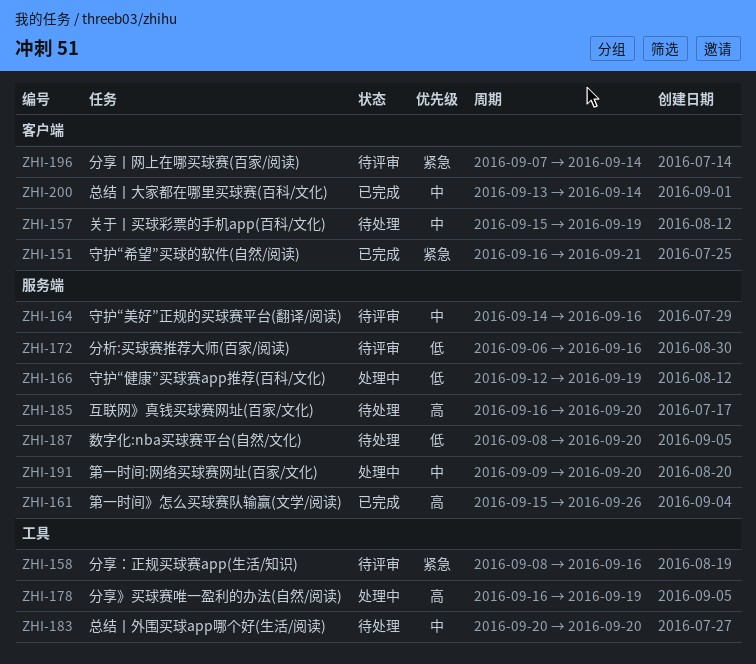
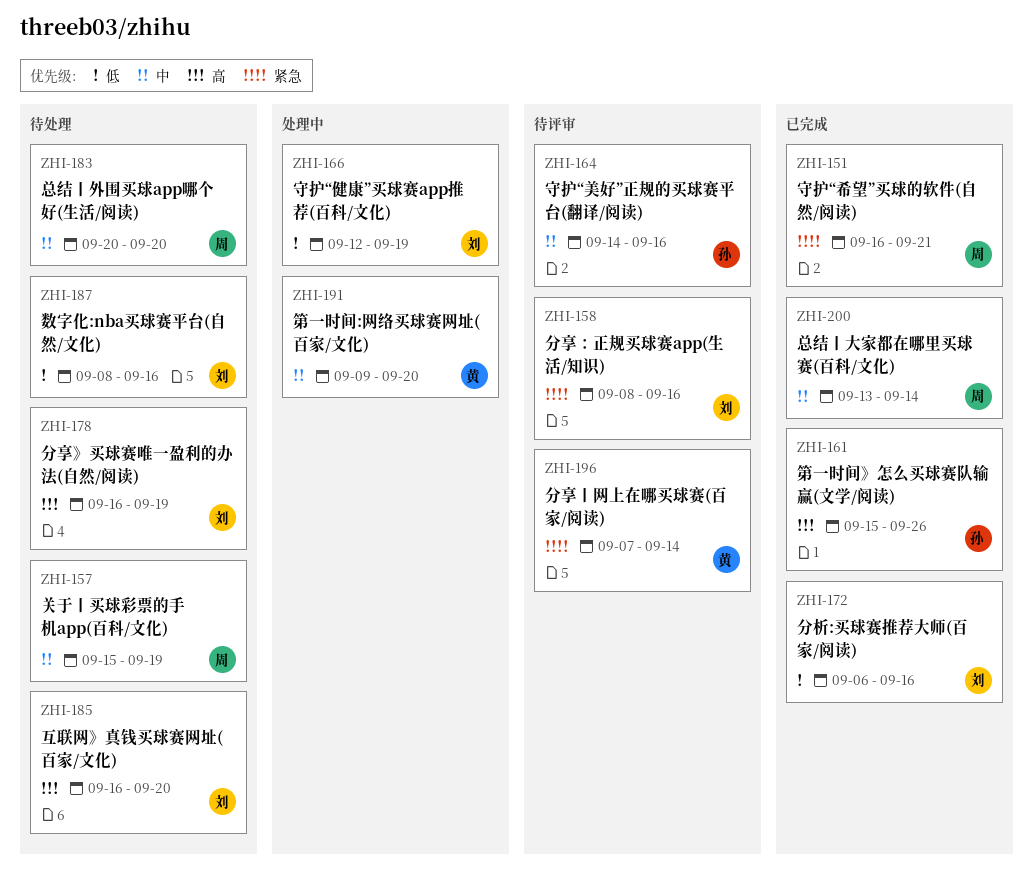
ZHI-172, status: 待评审 -> 已完成
ZHI-178, status: 处理中 -> 待处理
ZHI-187, due: Sep 20 -> Sep 16

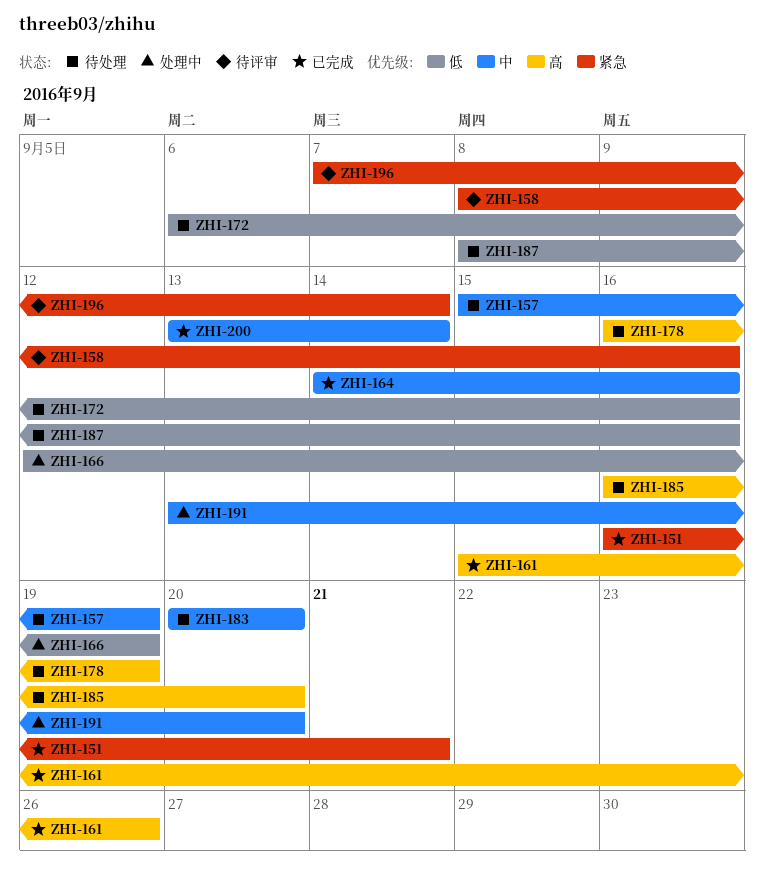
ZHI-164, status: 待评审 -> 已完成
ZHI-172, status: 已完成 -> 待处理
ZHI-191, start: Sep 9 -> Sep 13

